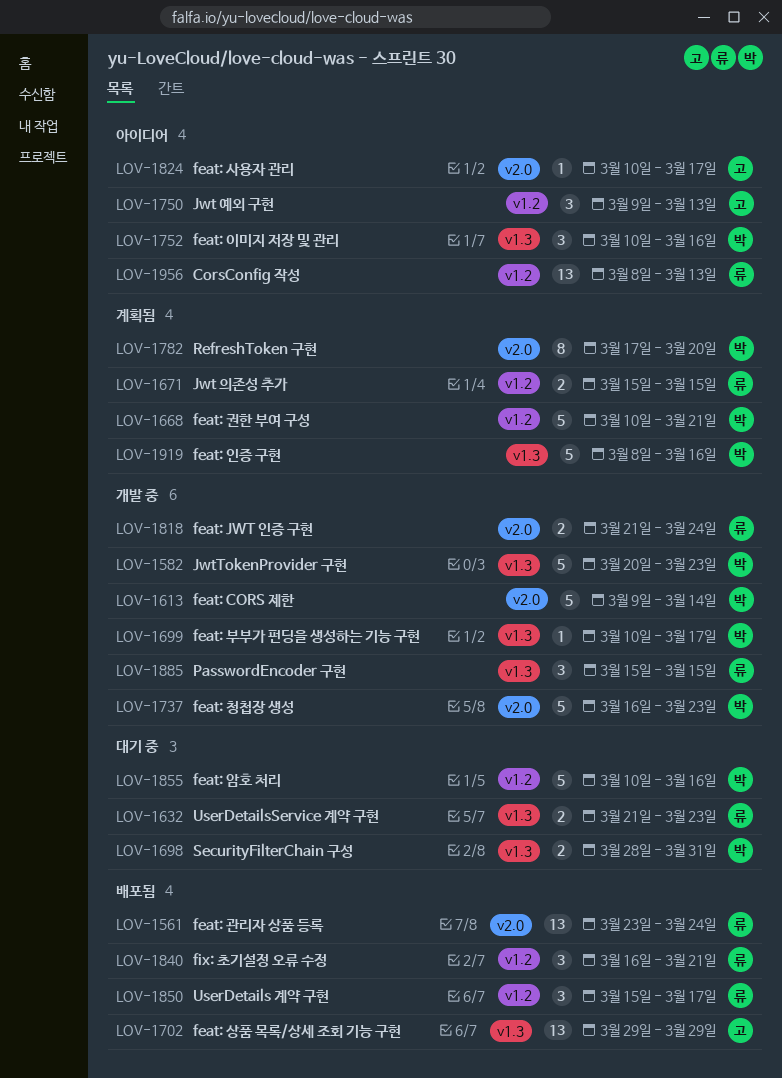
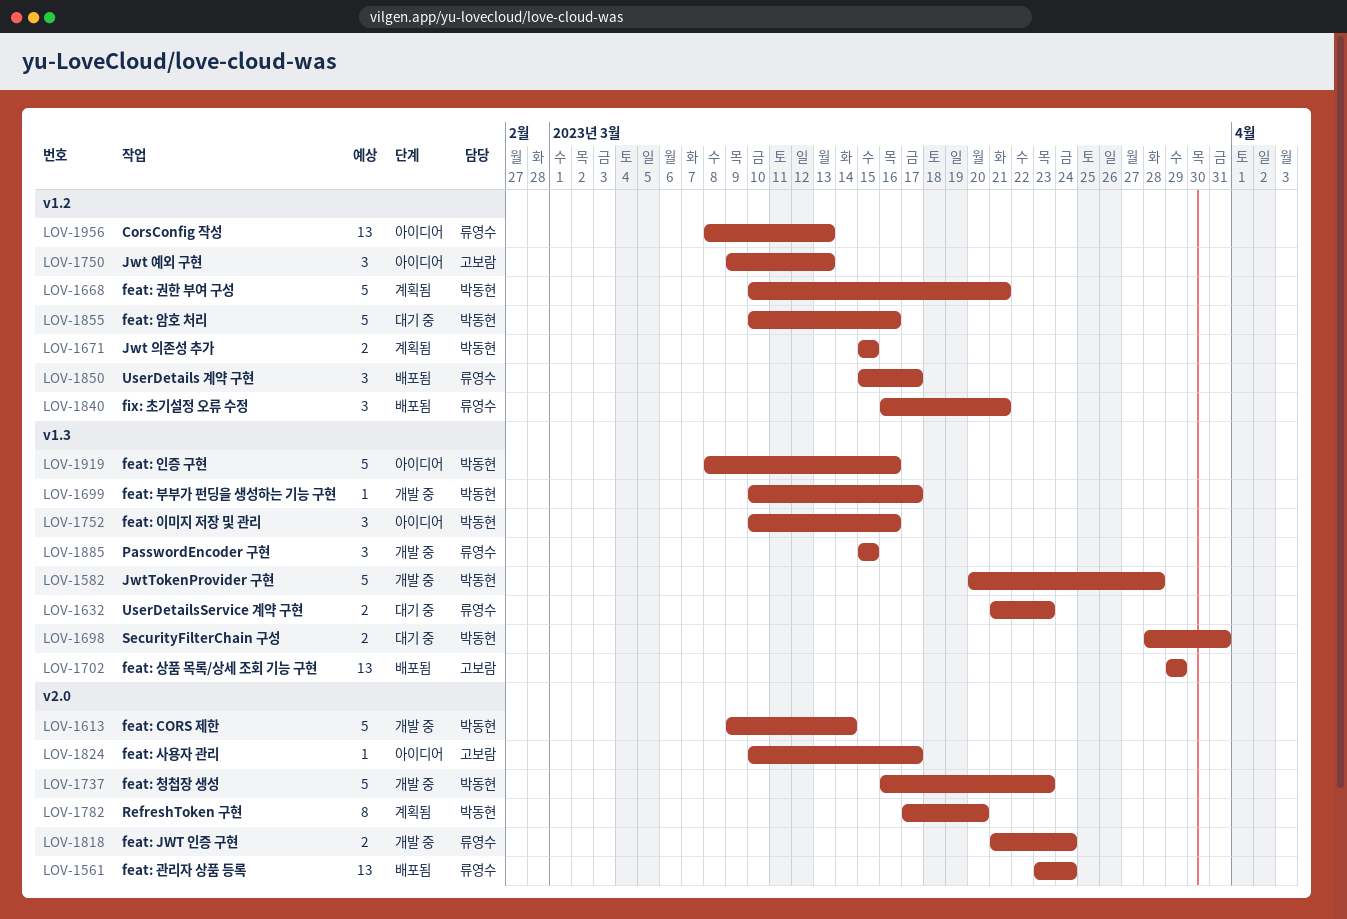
LOV-1582, due: Mar 23 -> Mar 28
LOV-1671, owner: 류영수 -> 박동현
LOV-1919, status: 계획됨 -> 아이디어

